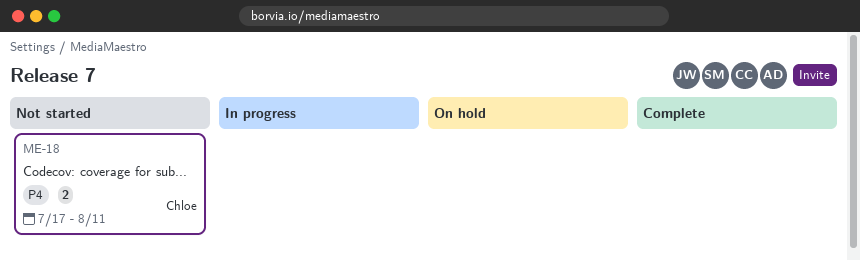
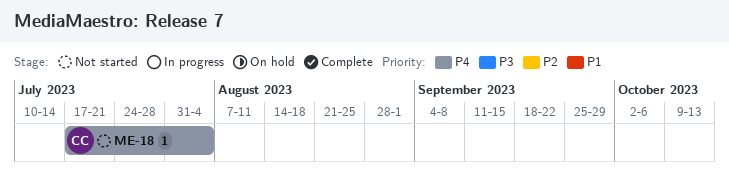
ME-18, estimate: 2 -> 1
ME-18, due: Aug 11 -> Aug 4

